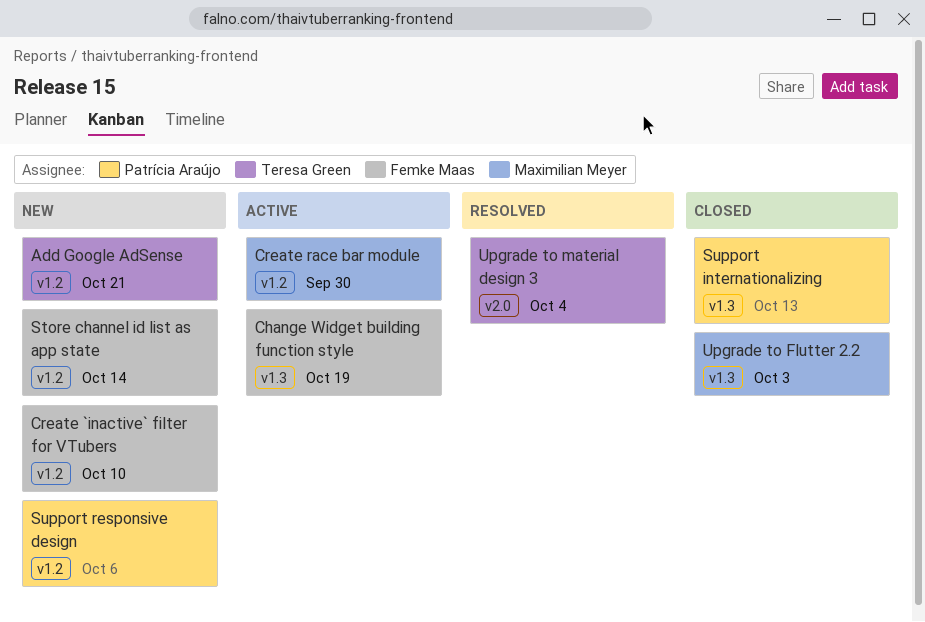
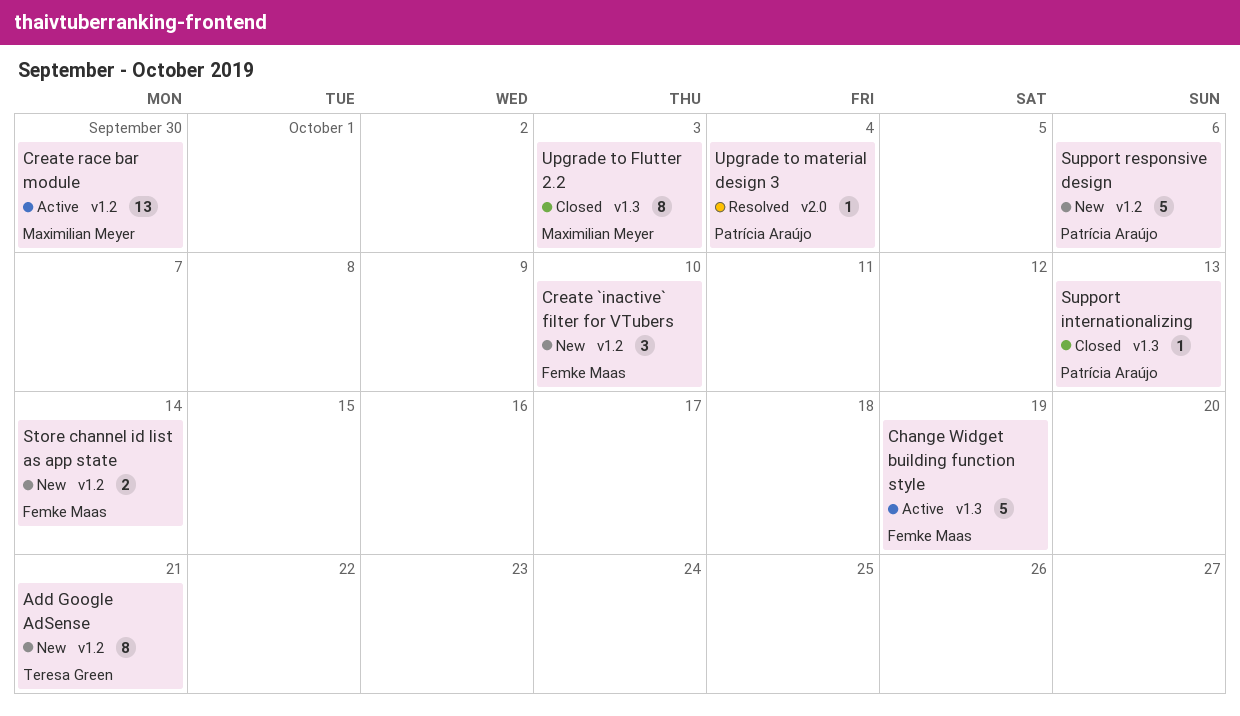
Upgrade to material design 3, owner: Teresa Green -> Patrícia Araújo

